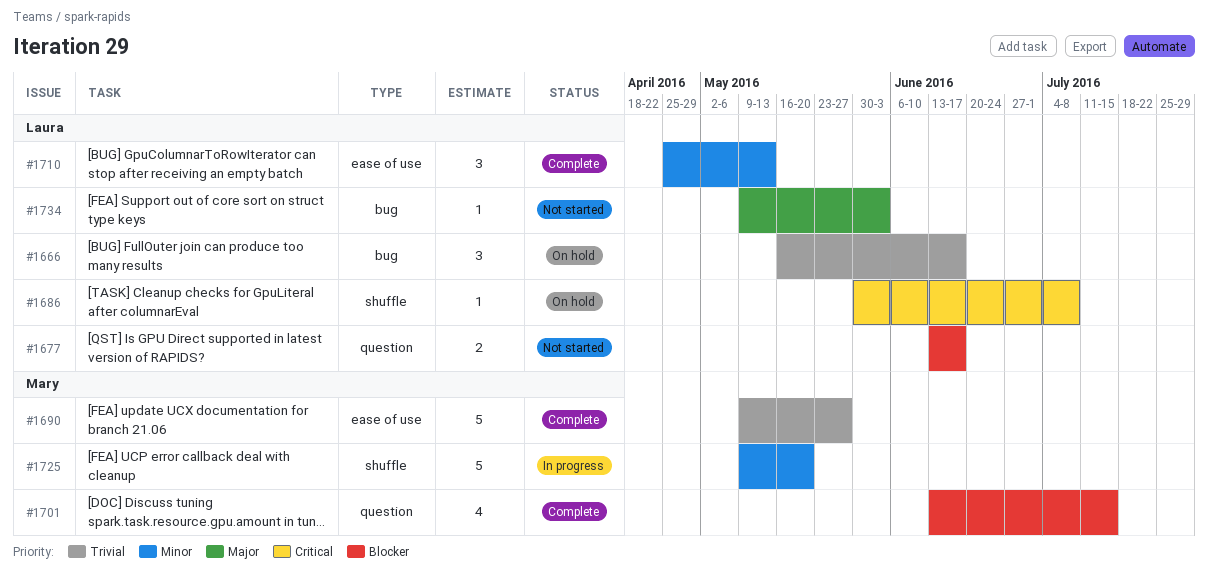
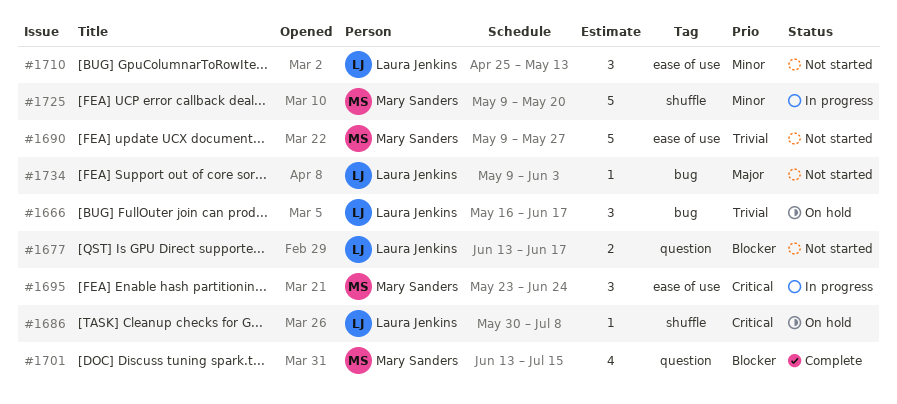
#1690, status: Complete -> Not started
#1695: none -> present
#1710, status: Complete -> Not started

